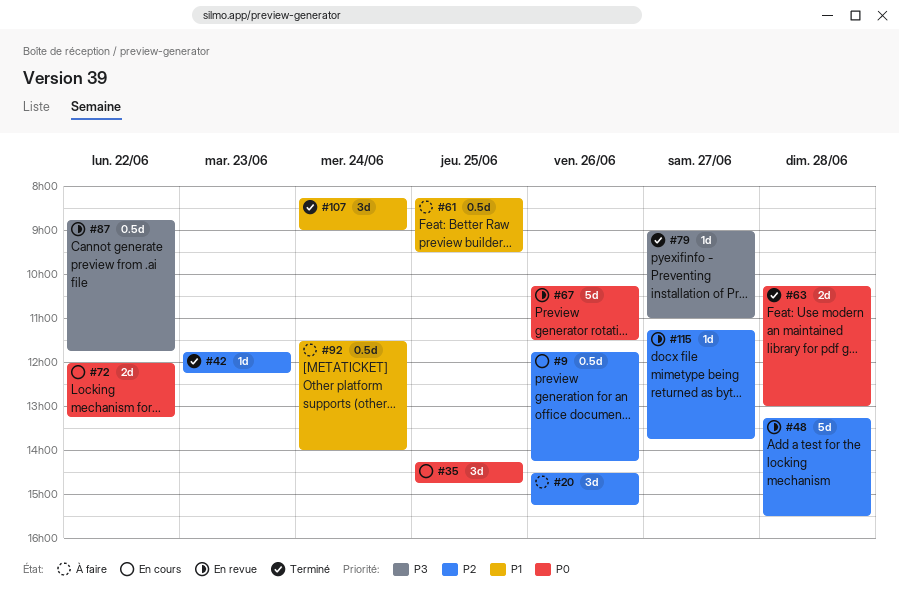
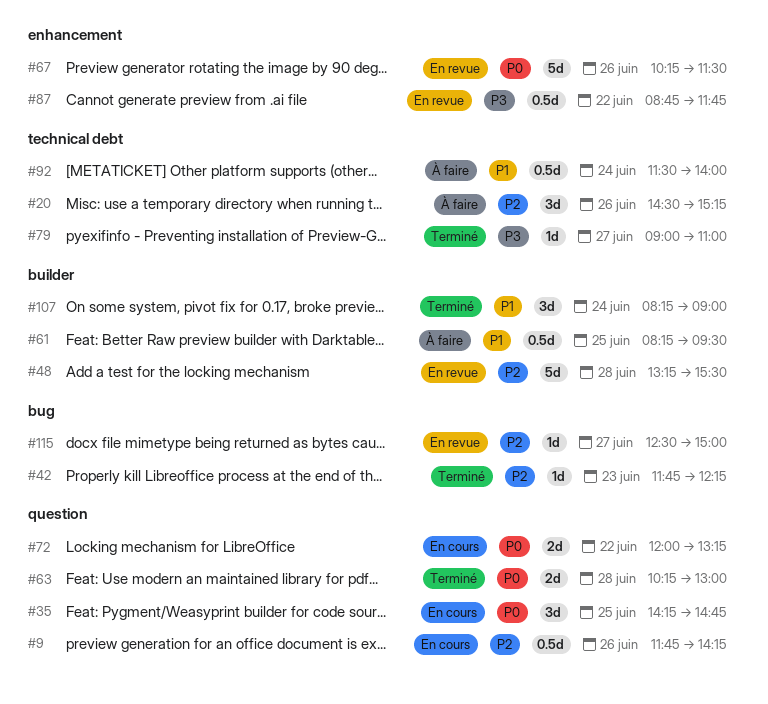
#115, begins: 11:15 -> 12:30
#115, ends: 13:45 -> 15:00

